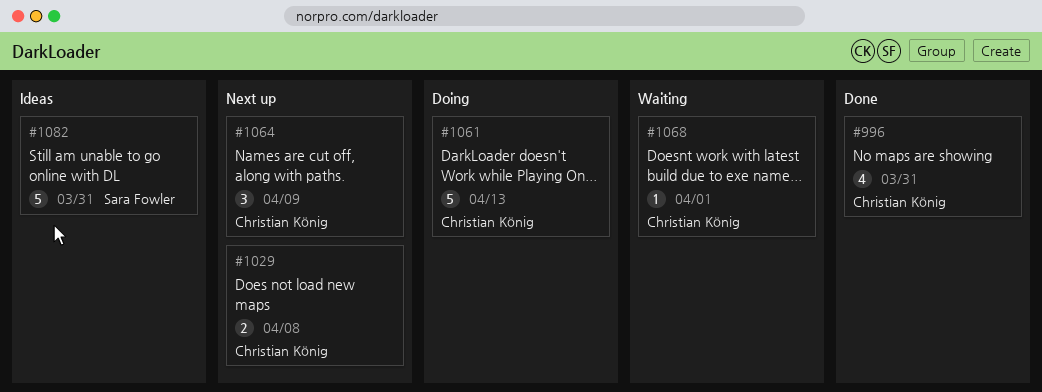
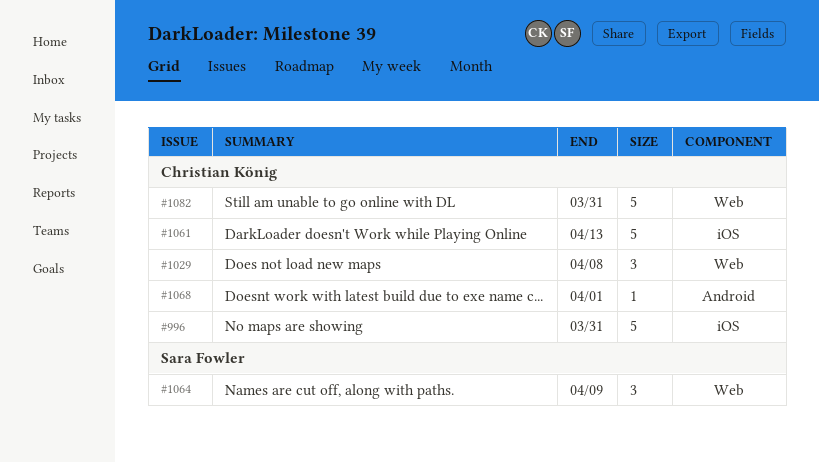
#996, estimate: 4 -> 5
#1029, estimate: 2 -> 3
#1064, owner: Christian König -> Sara Fowler
#1082, owner: Sara Fowler -> Christian König

